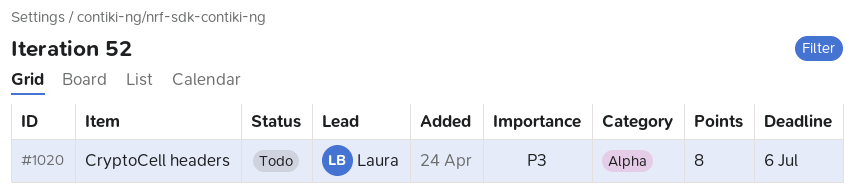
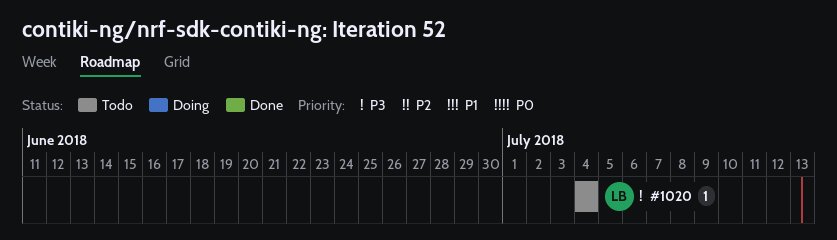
#1020, estimate: 8 -> 1
#1020, due: Jul 6 -> Jul 4

